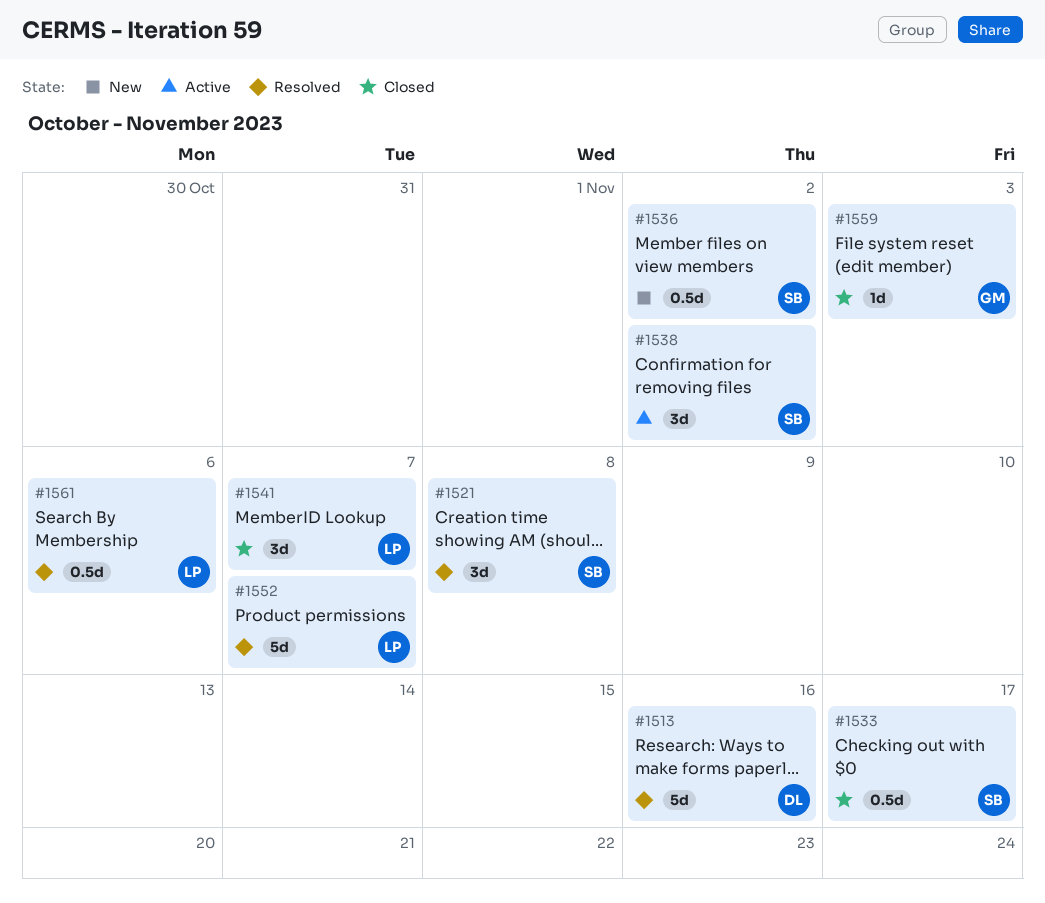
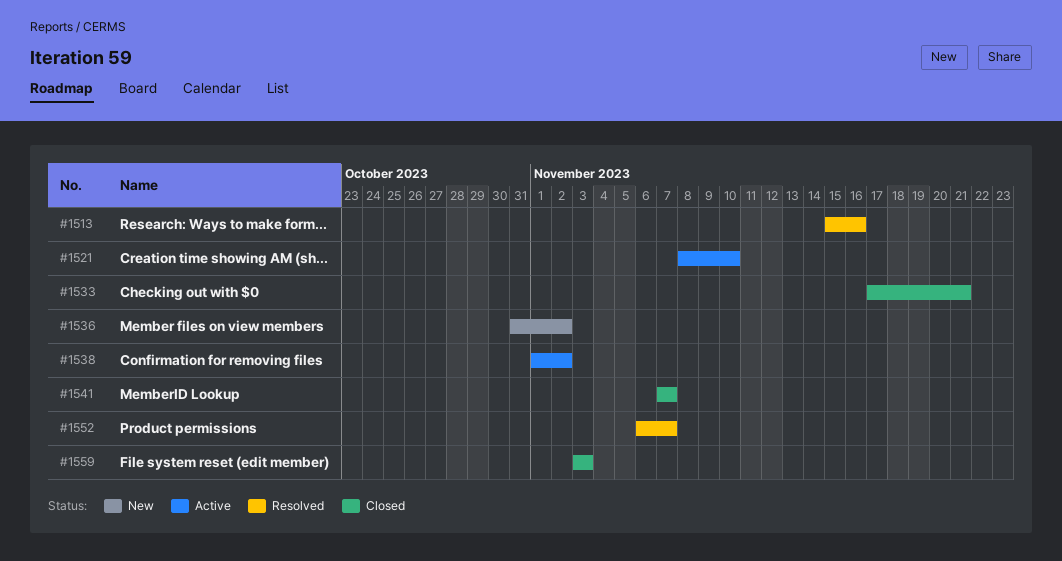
#1521, status: Resolved -> Active
#1521, due: Nov 8 -> Nov 10
#1533, due: Nov 17 -> Nov 21
#1561: present -> none

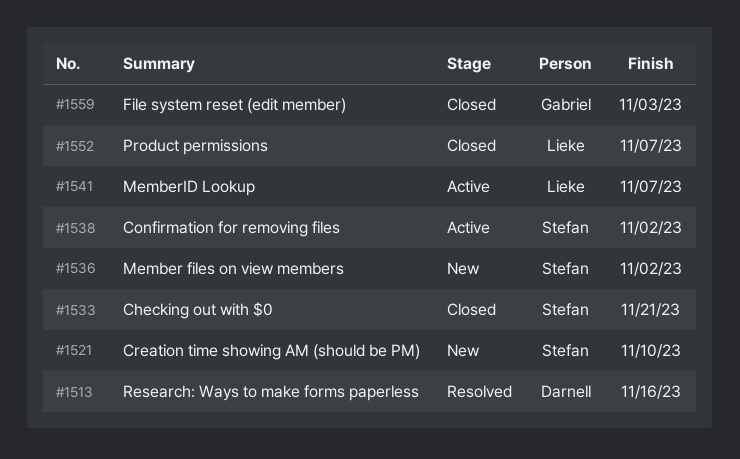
#1521, status: Active -> New
#1541, status: Closed -> Active
#1552, status: Resolved -> Closed

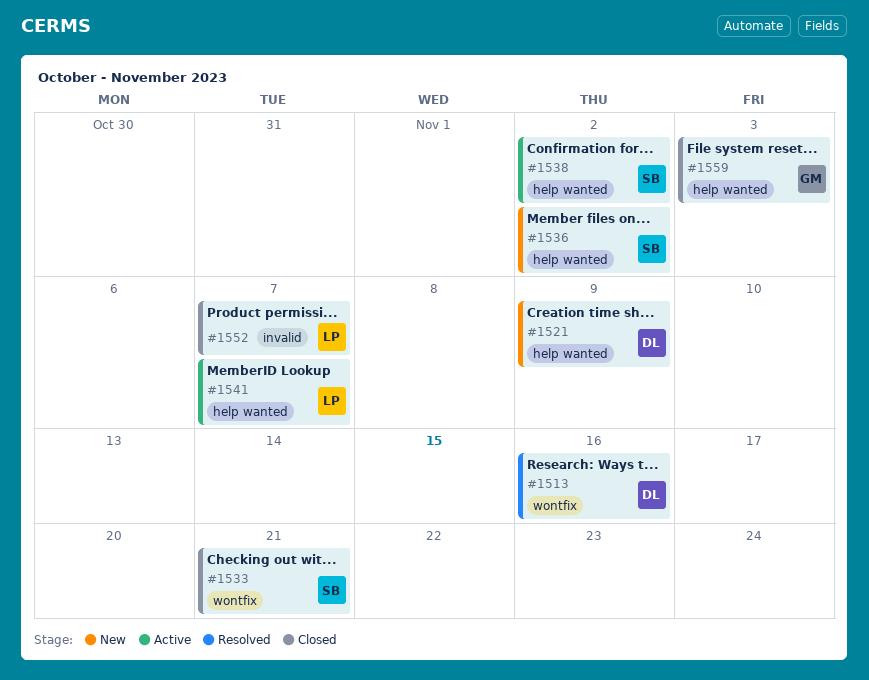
#1521, owner: Stefan -> Darnell
#1521, due: Nov 10 -> Nov 9

